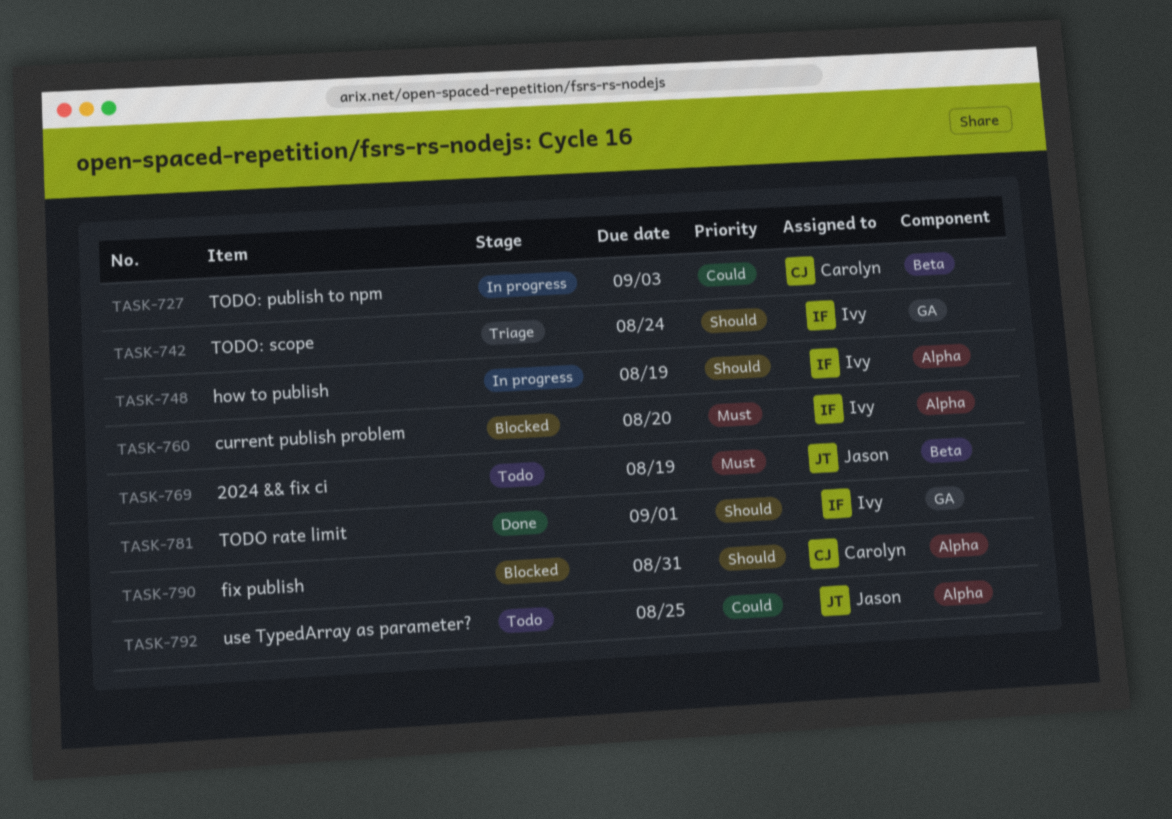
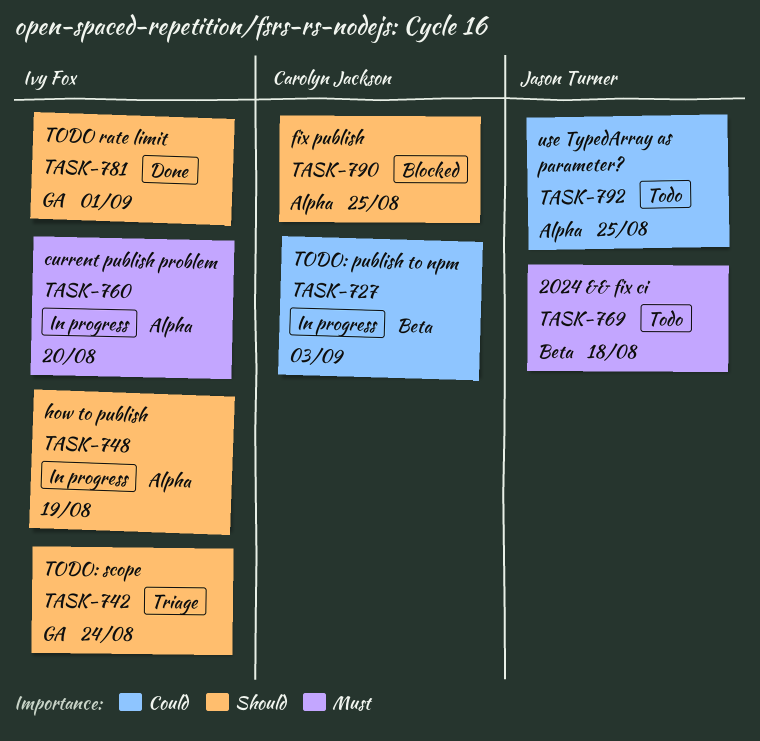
TASK-760, status: Blocked -> In progress
TASK-769, due: Aug 19 -> Aug 18
TASK-790, due: Aug 31 -> Aug 25

